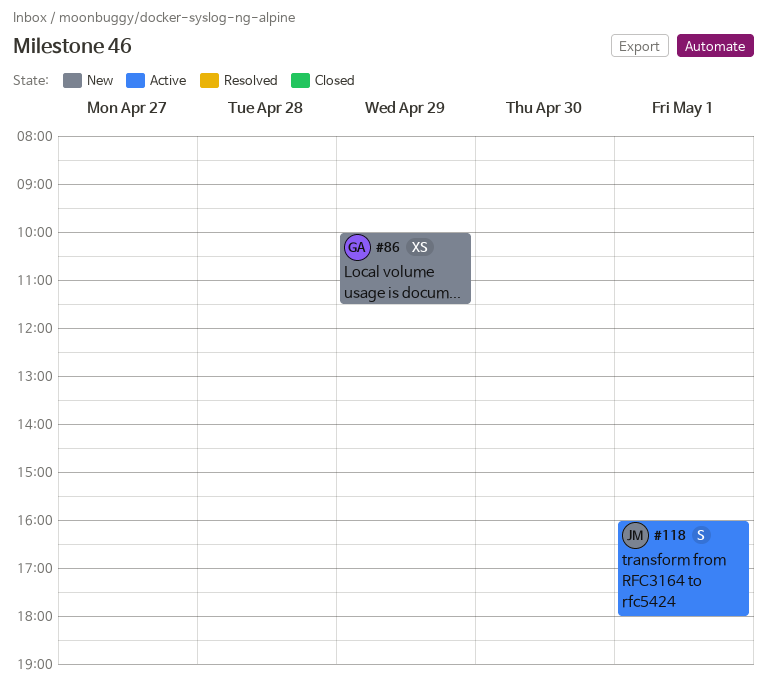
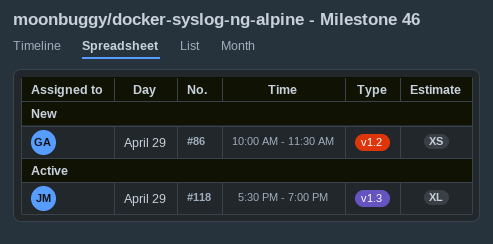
#118, estimate: S -> XL
#118, day: May 1 -> Apr 29
#118, begins: 16:00 -> 17:30
#118, ends: 18:00 -> 19:00

